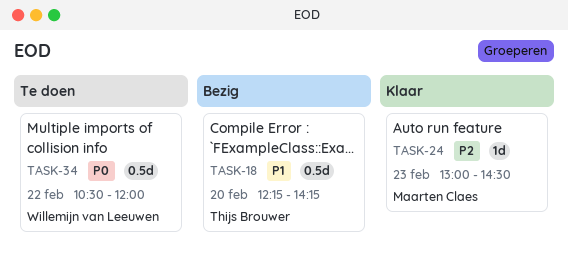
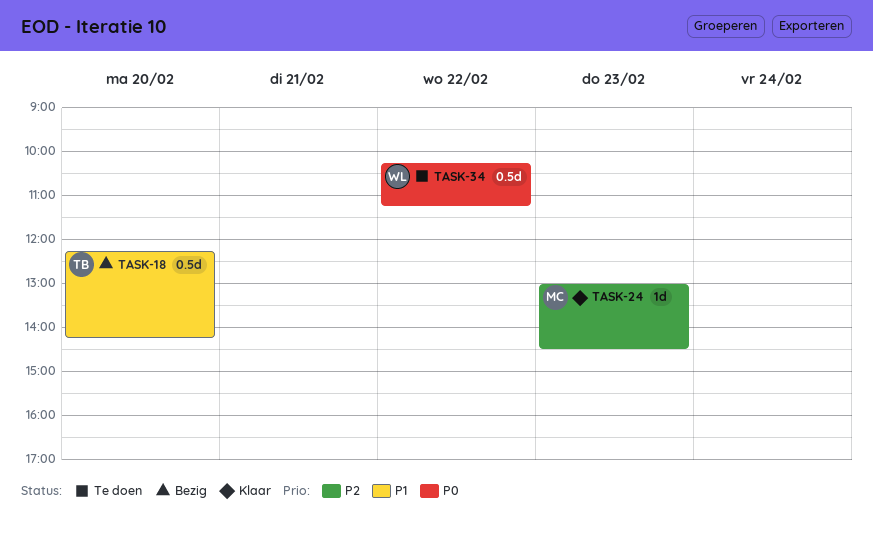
TASK-34, begins: 10:30 -> 10:15
TASK-34, ends: 12:00 -> 11:15

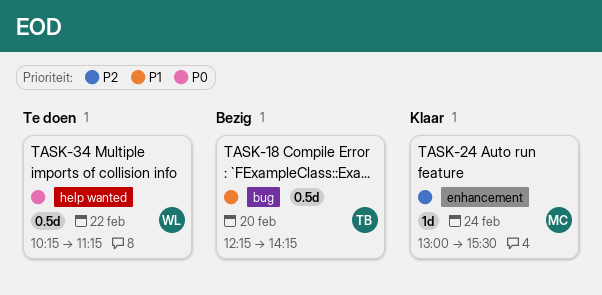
TASK-24, day: Feb 23 -> Feb 24
TASK-24, ends: 14:30 -> 15:30

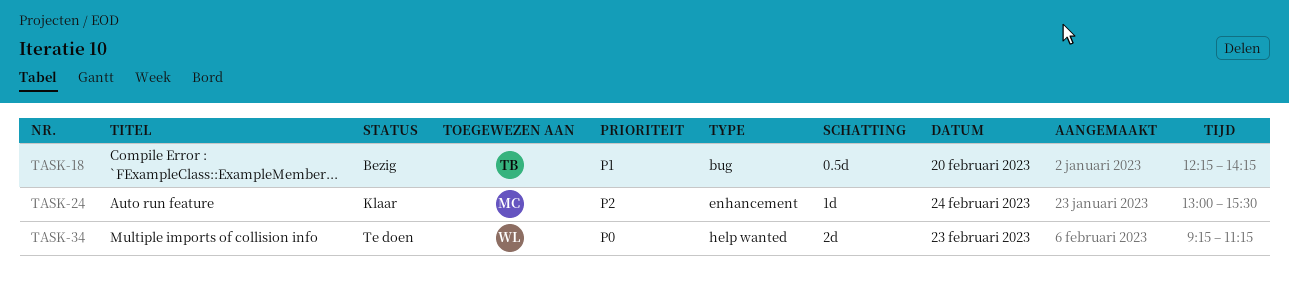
TASK-34, estimate: 0.5d -> 2d
TASK-34, day: Feb 22 -> Feb 23
TASK-34, begins: 10:15 -> 09:15

